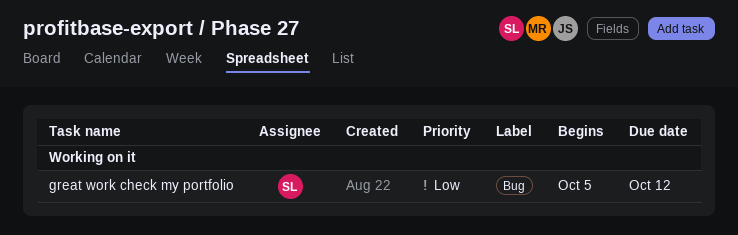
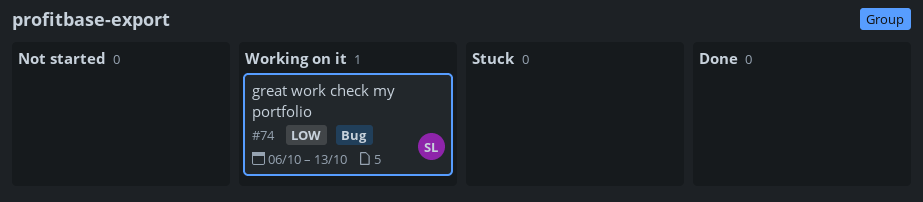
great work check my portfolio, start: Oct 5 -> Oct 6
great work check my portfolio, due: Oct 12 -> Oct 13

